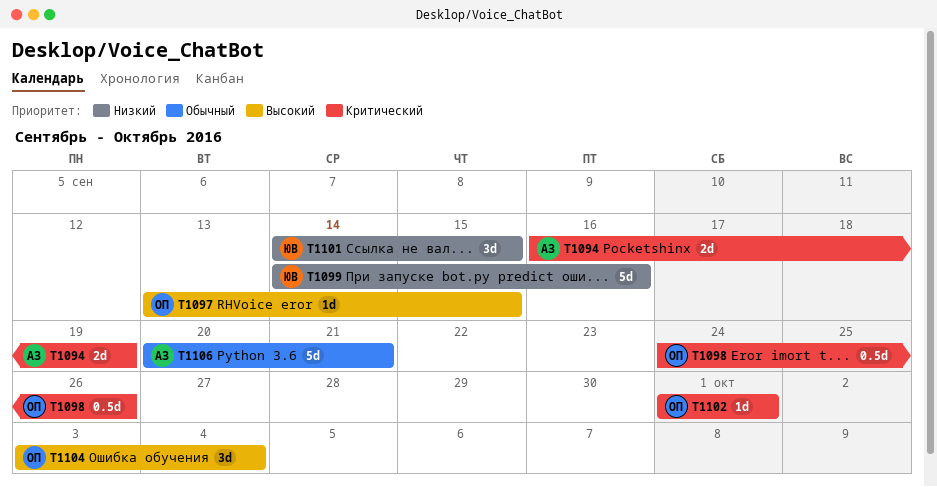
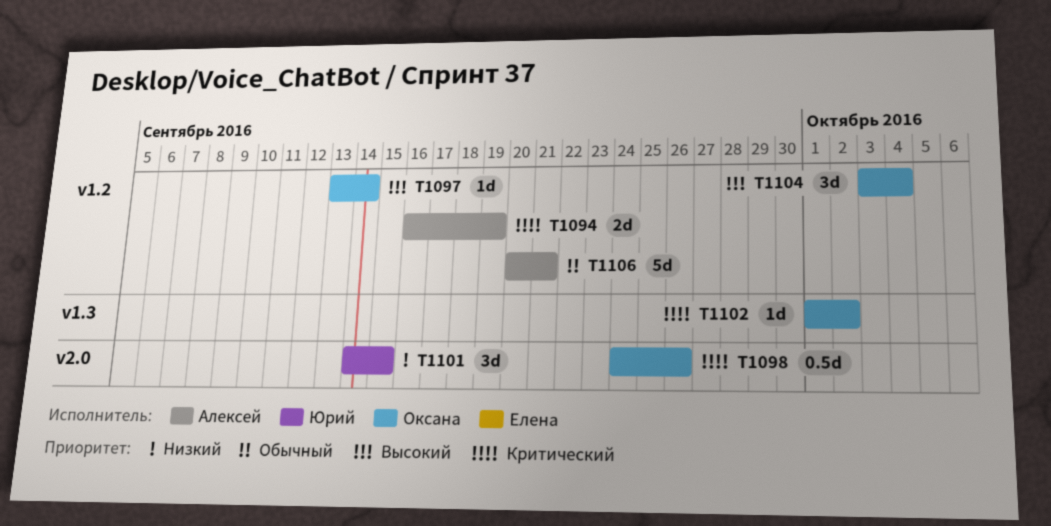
T1097, due: Sep 15 -> Sep 14
T1099: present -> none
T1102, due: Oct 1 -> Oct 2

